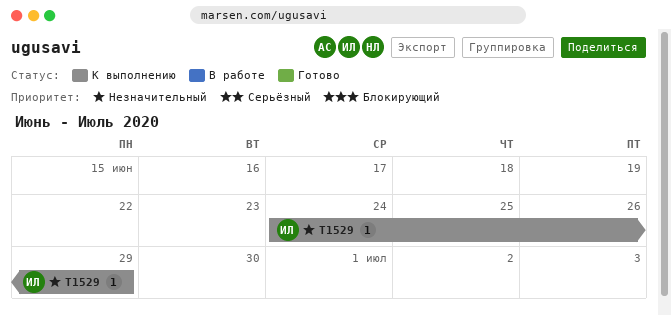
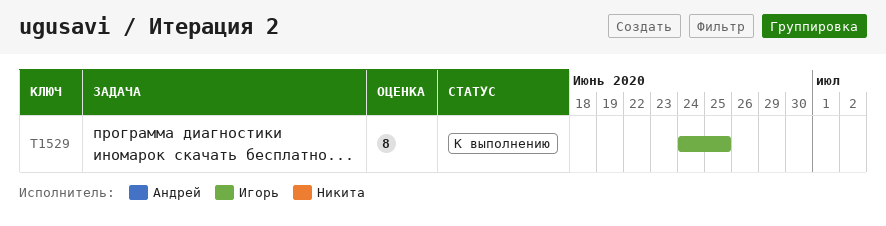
T1529, estimate: 1 -> 8
T1529, due: Jun 29 -> Jun 25

